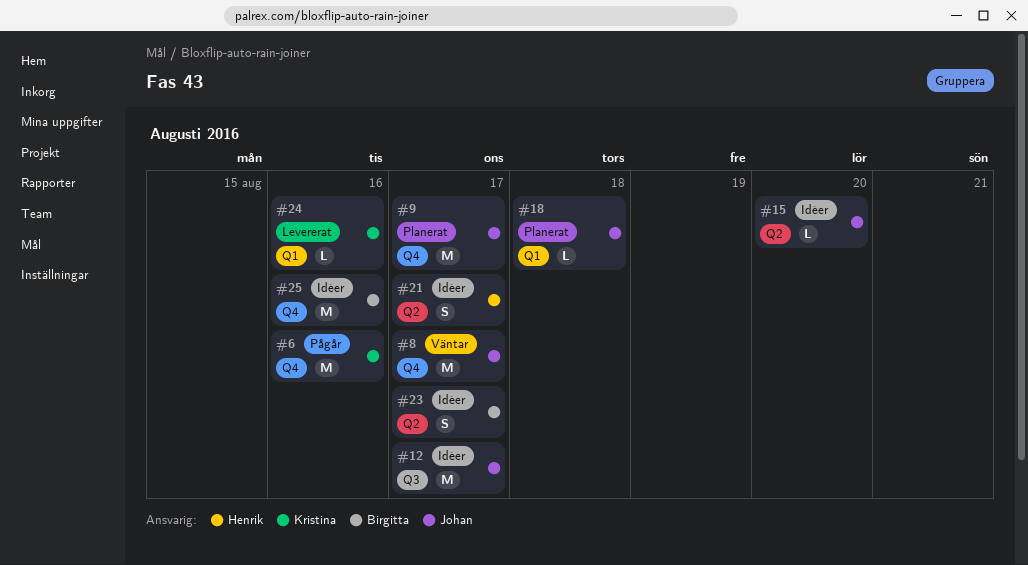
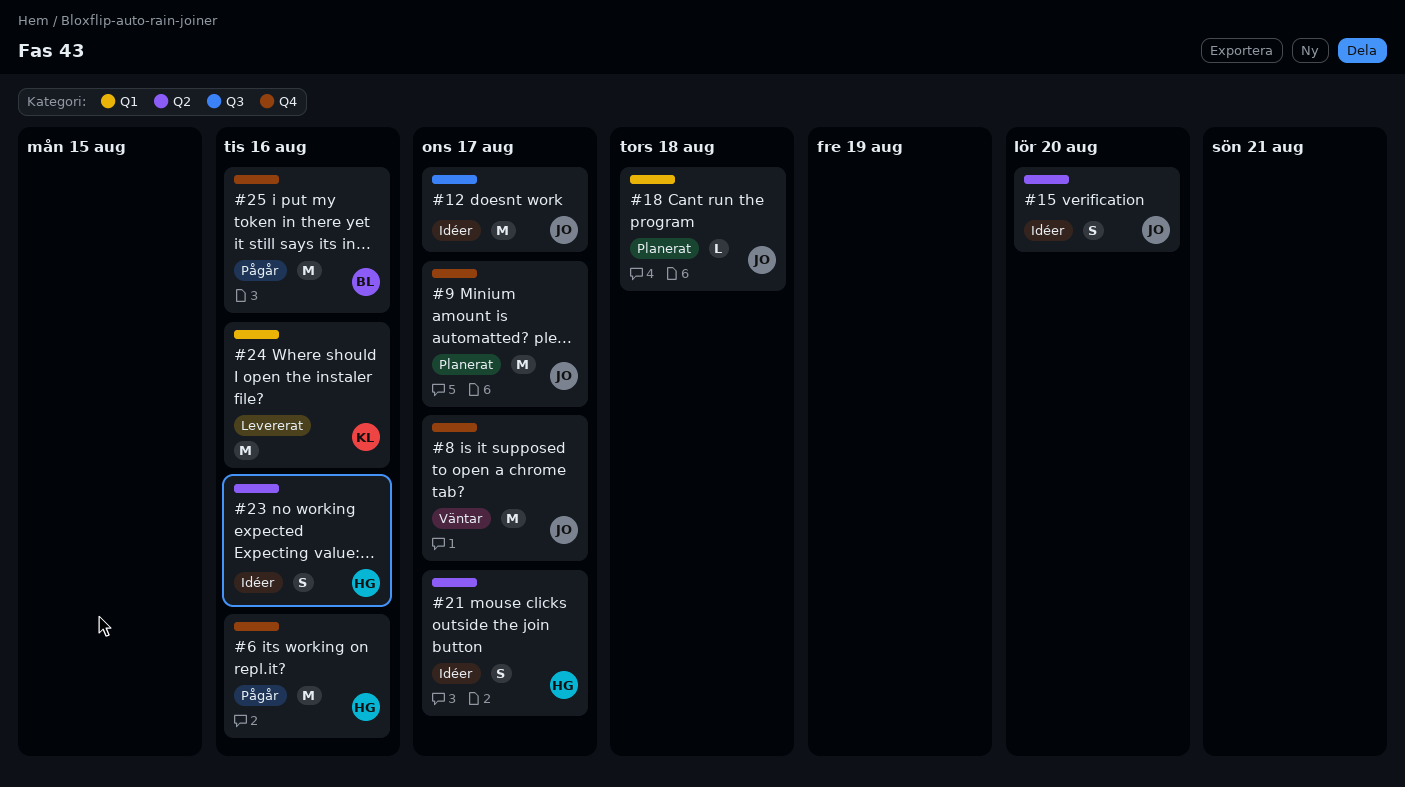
#6, owner: Kristina -> Henrik
#15, estimate: L -> S
#23, owner: Birgitta -> Henrik
#23, due: Aug 17 -> Aug 16
#24, estimate: L -> M
#25, status: Idéer -> Pågår

